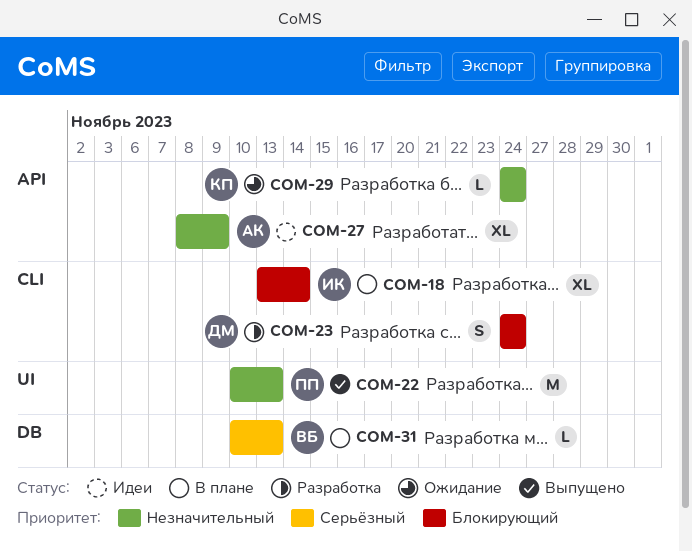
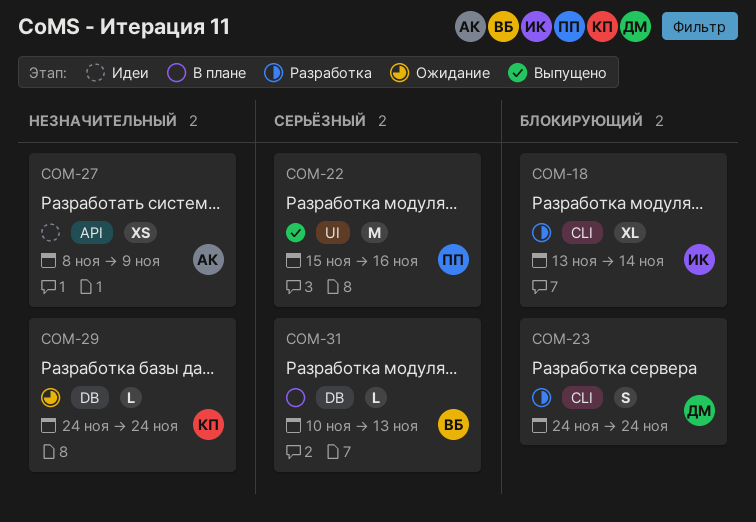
COM-18, status: В плане -> Разработка
COM-22, priority: Незначительный -> Серьёзный
COM-22, start: Nov 10 -> Nov 15
COM-22, due: Nov 13 -> Nov 16
COM-27, estimate: XL -> XS
COM-29, label: API -> DB

